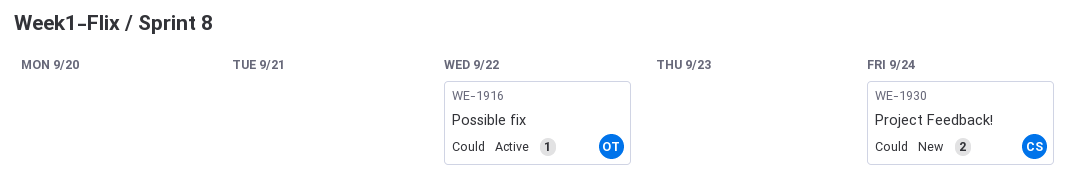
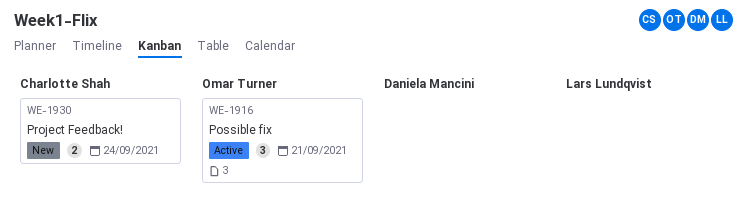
WE-1916, estimate: 1 -> 3
WE-1916, due: Sep 22 -> Sep 21

